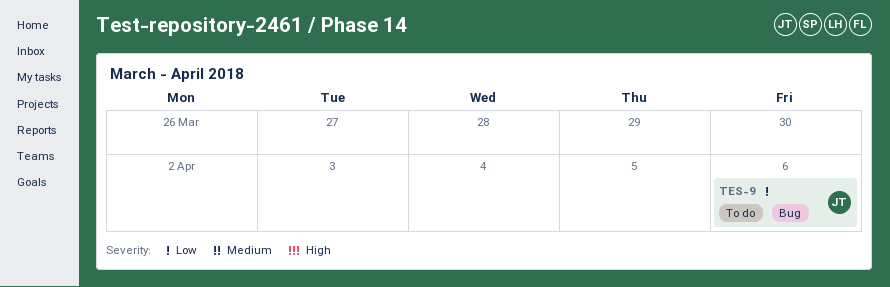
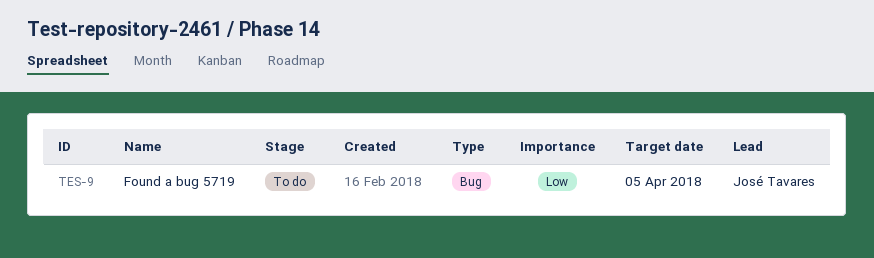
TES-9, due: Apr 6 -> Apr 5

